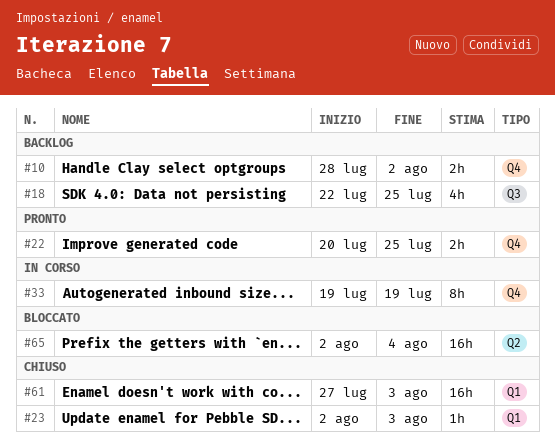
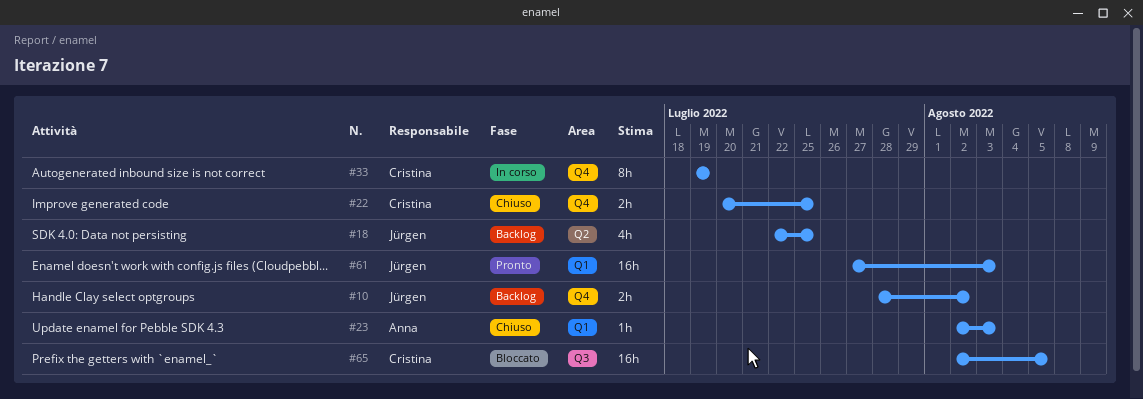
#18, label: Q3 -> Q2
#22, status: Pronto -> Chiuso
#61, status: Chiuso -> Pronto
#65, label: Q2 -> Q3
#65, due: Aug 4 -> Aug 5

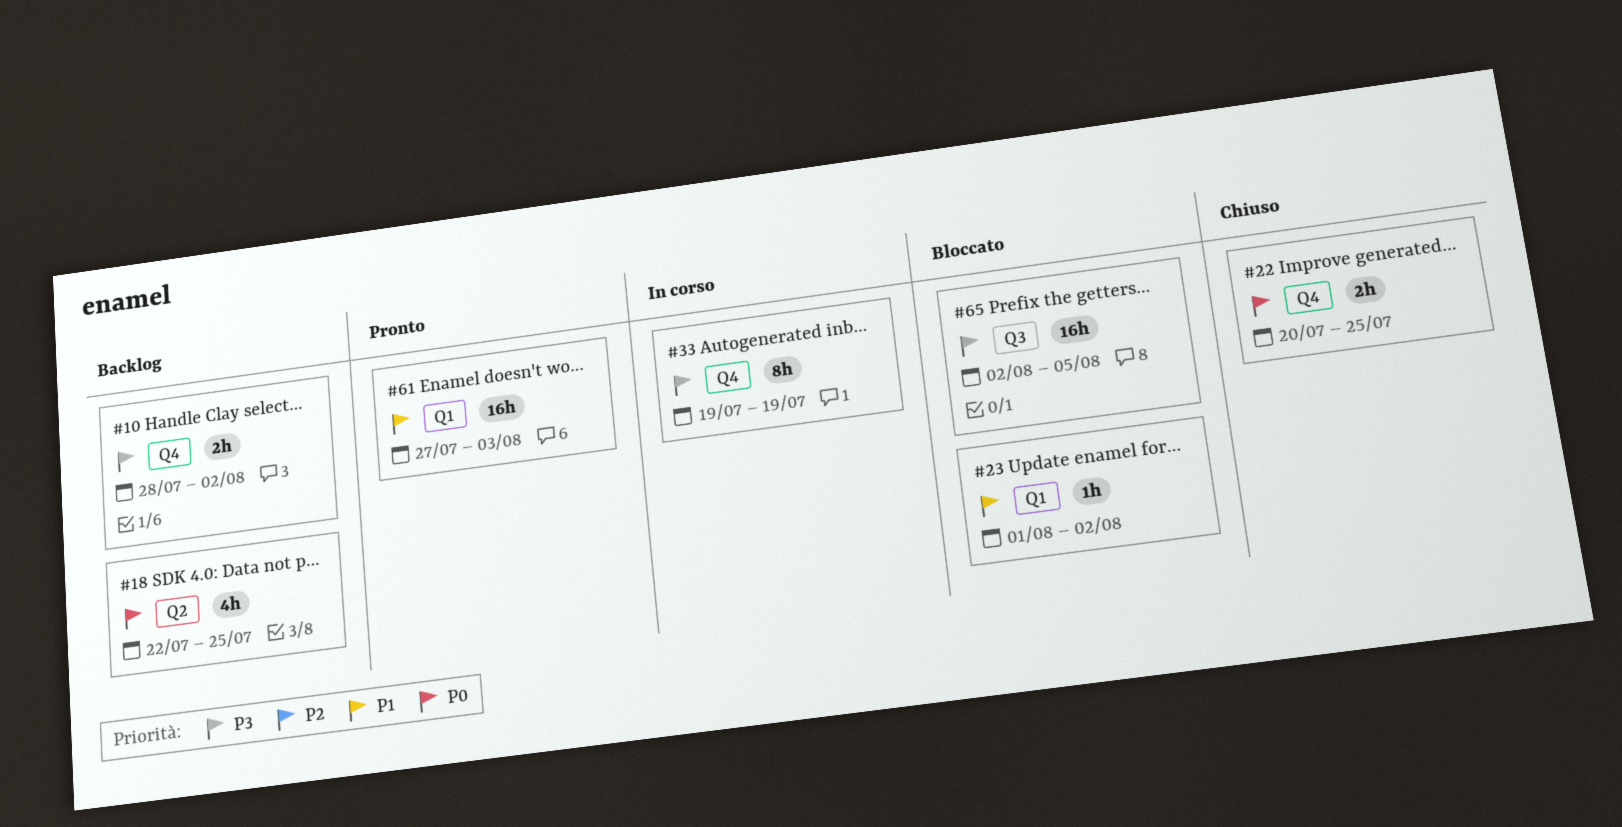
#23, status: Chiuso -> Bloccato
#23, start: Aug 2 -> Aug 1
#23, due: Aug 3 -> Aug 2

